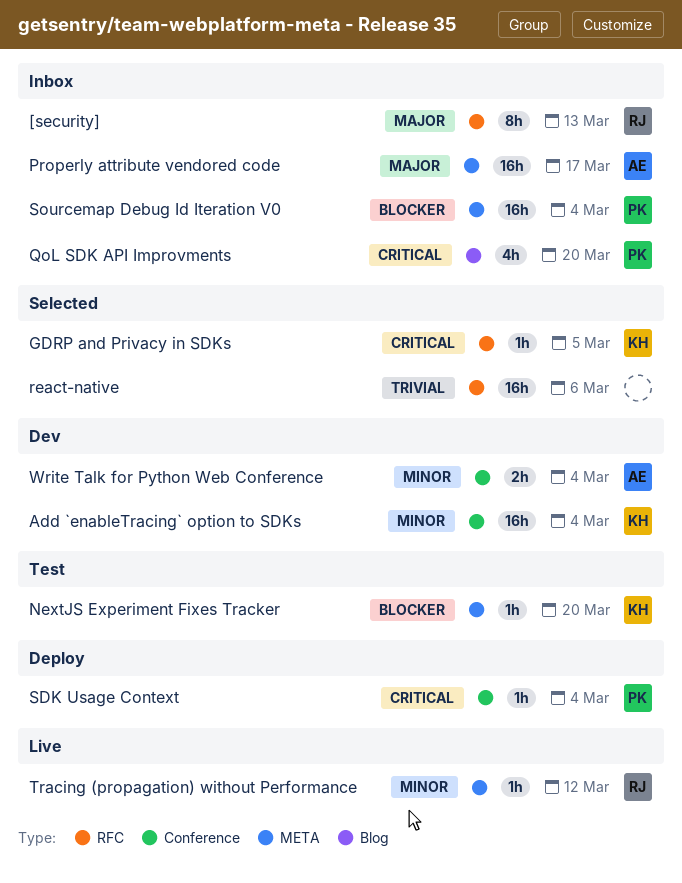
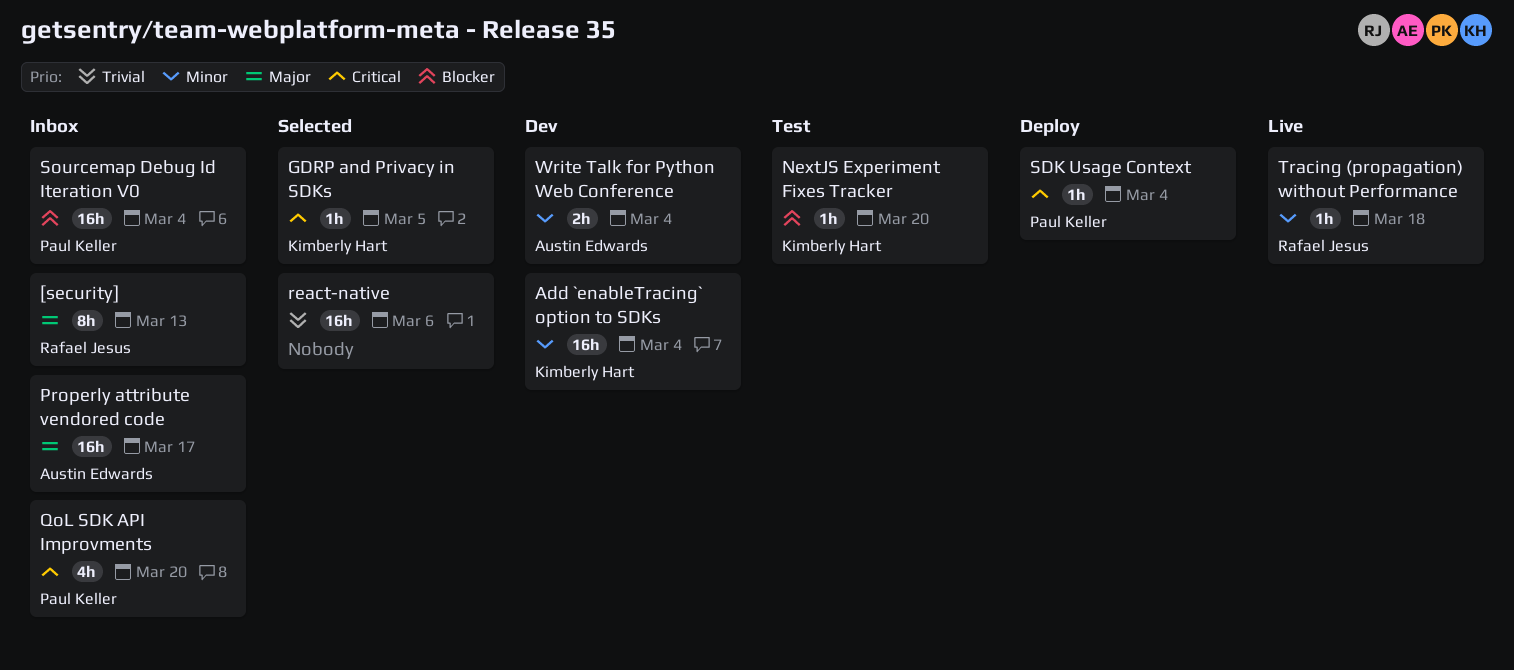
Tracing (propagation) without Performance, due: Mar 12 -> Mar 18

